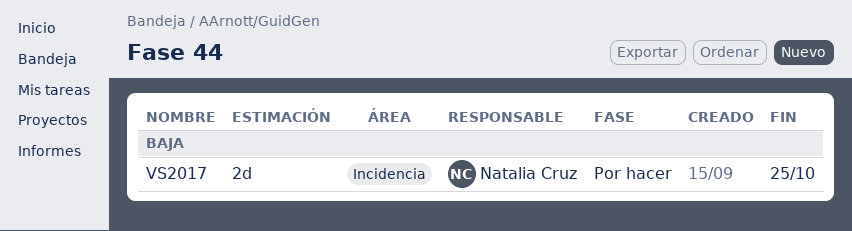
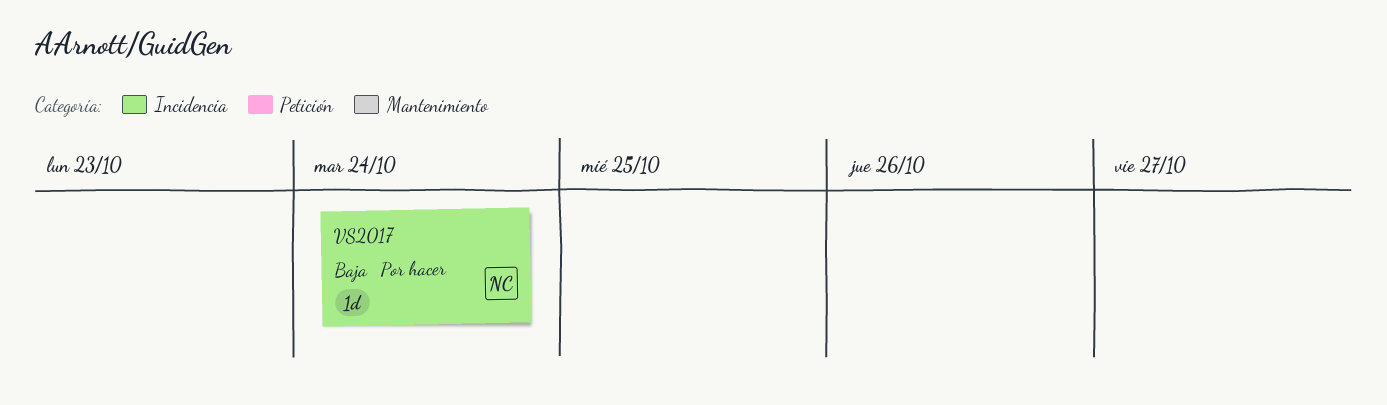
VS2017, estimate: 2d -> 1d
VS2017, due: Oct 25 -> Oct 24

